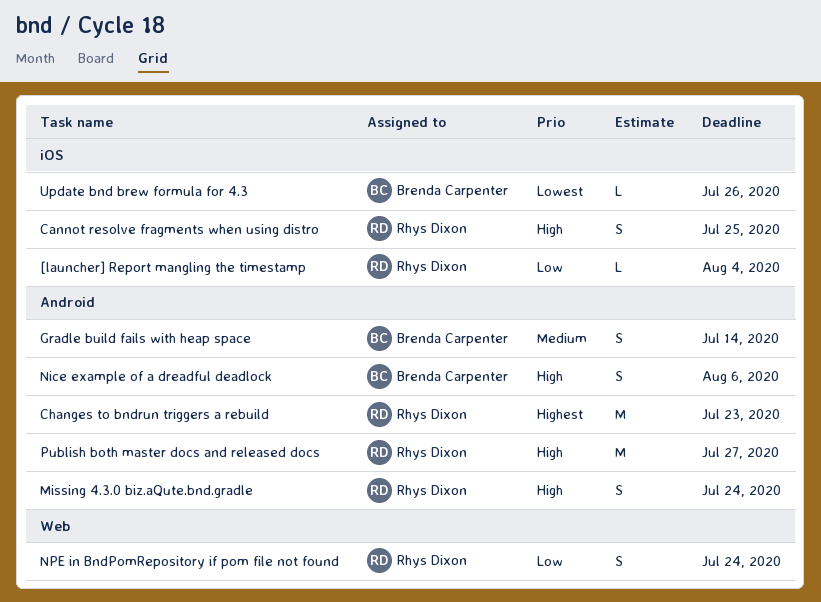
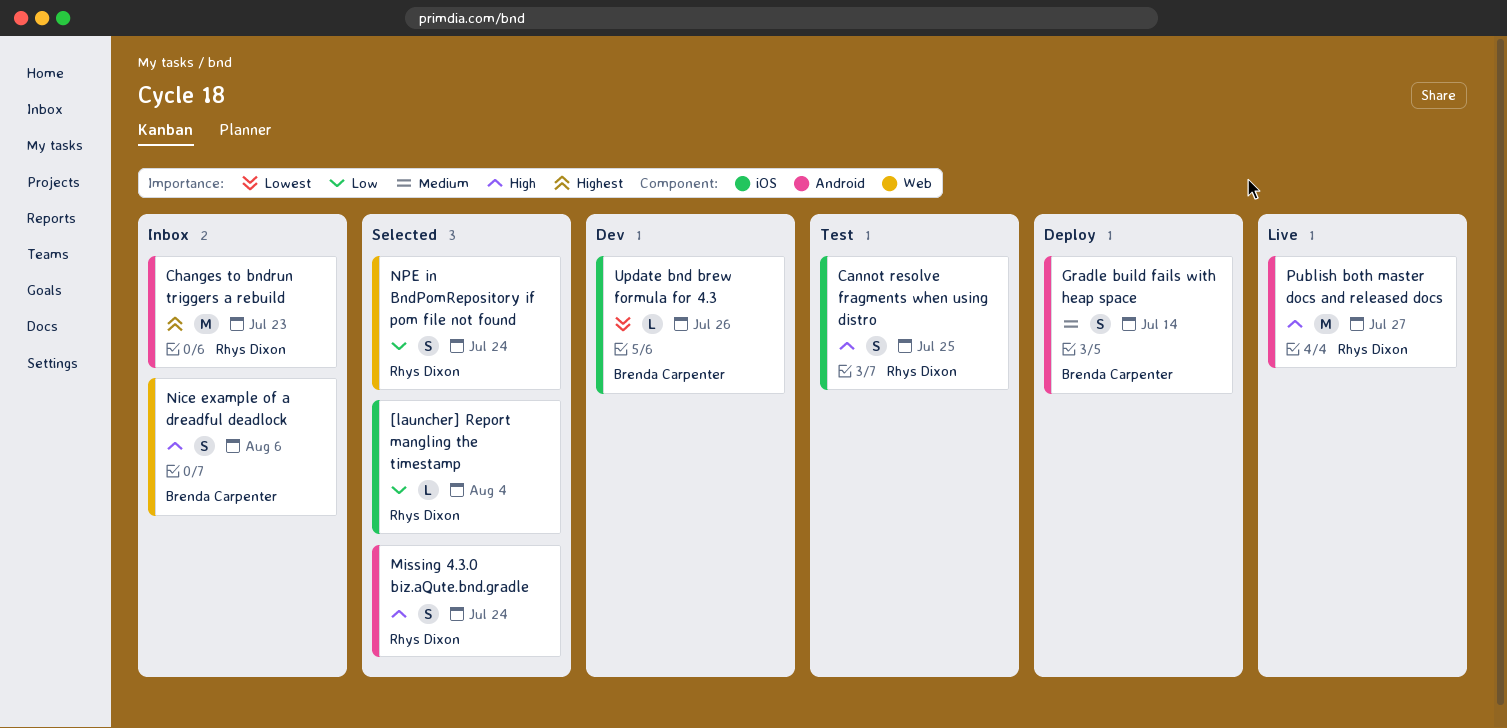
Nice example of a dreadful deadlock, label: Android -> Web

